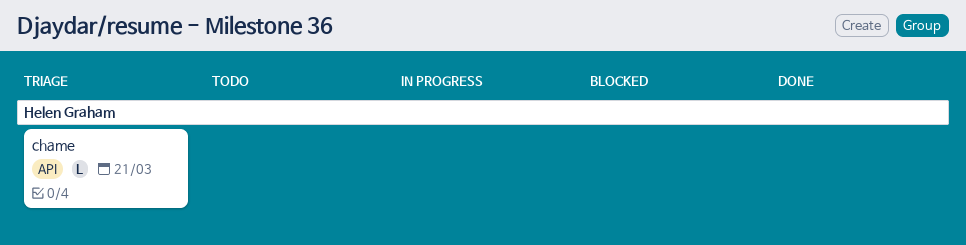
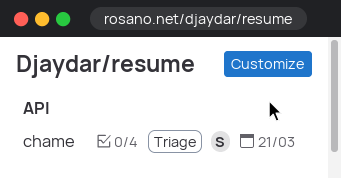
chame, estimate: L -> S

